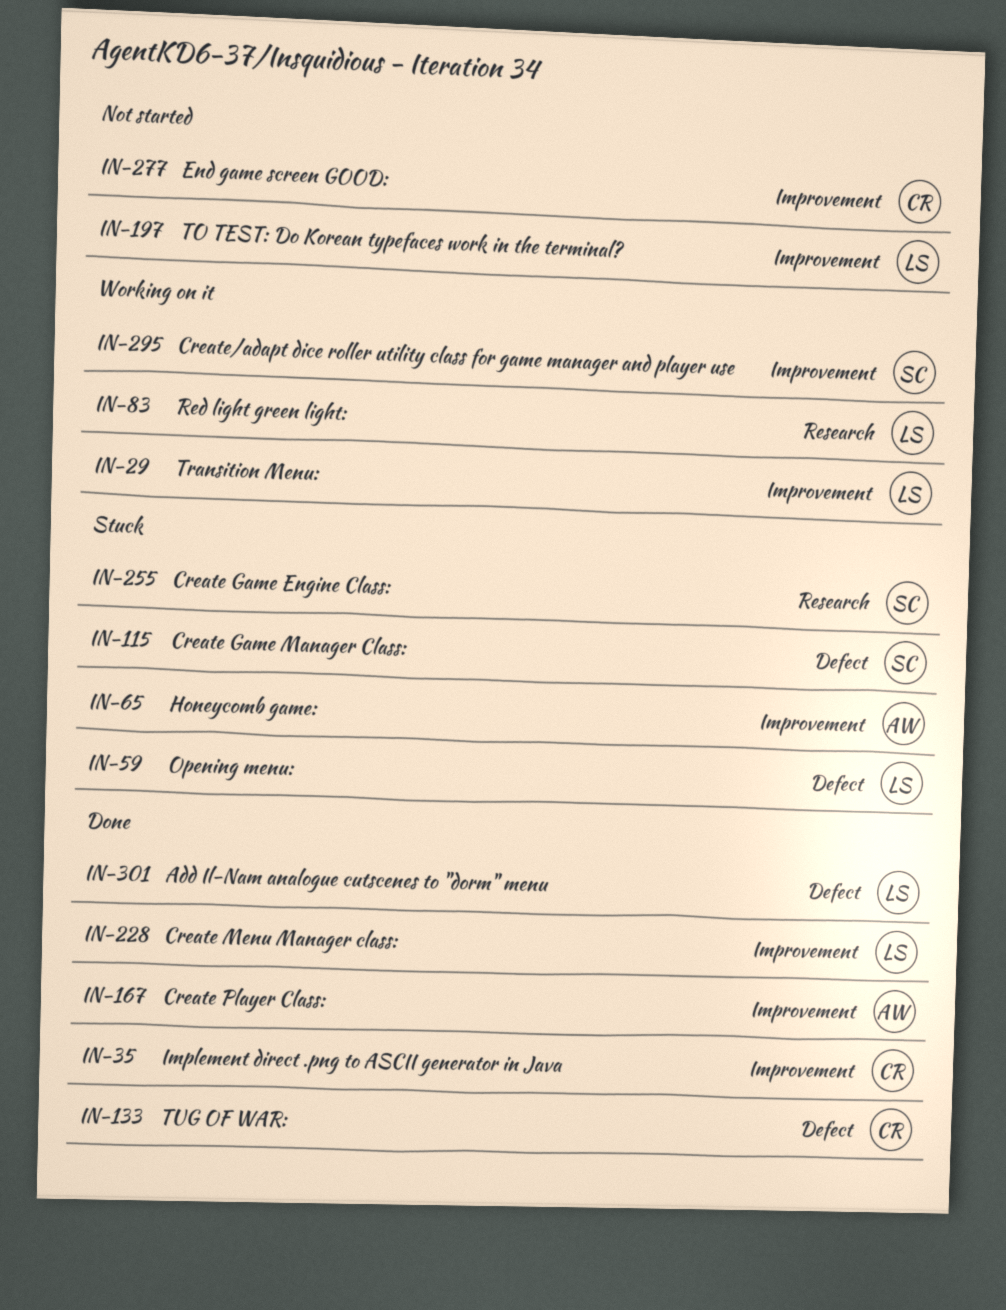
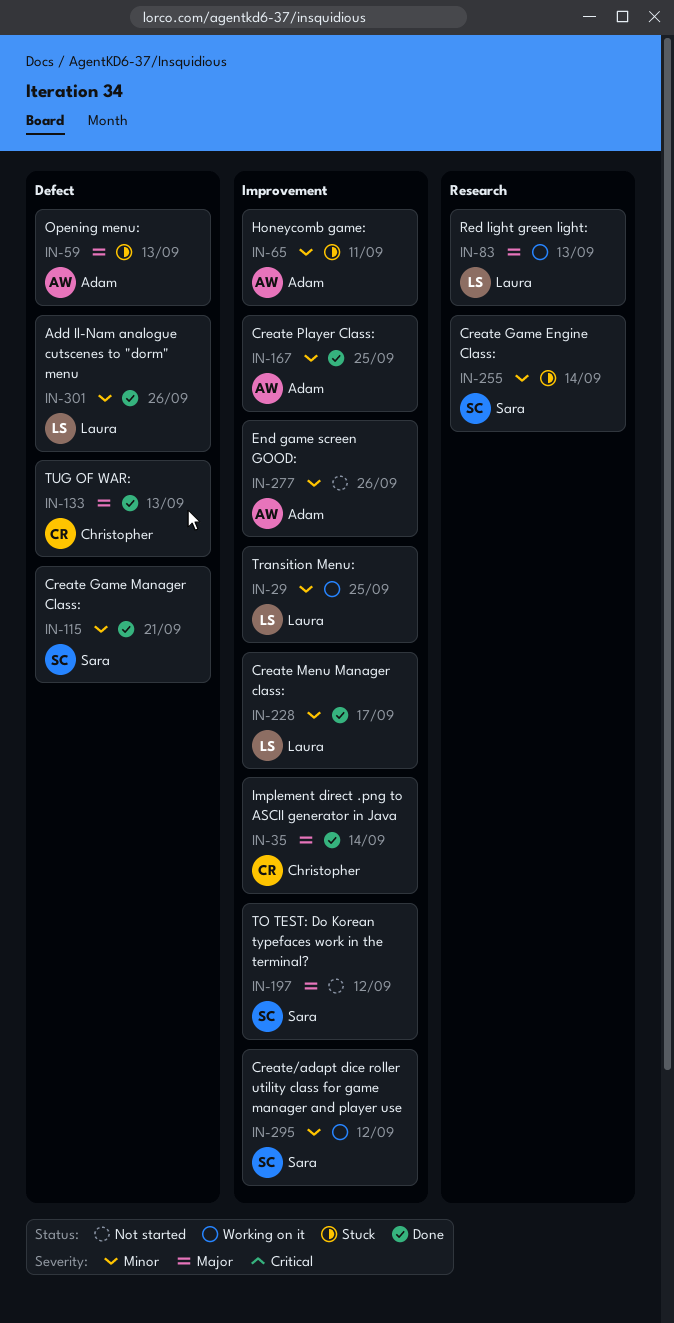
IN-59, owner: Laura -> Adam
IN-115, status: Stuck -> Done
IN-197, owner: Laura -> Sara
IN-277, owner: Christopher -> Adam

